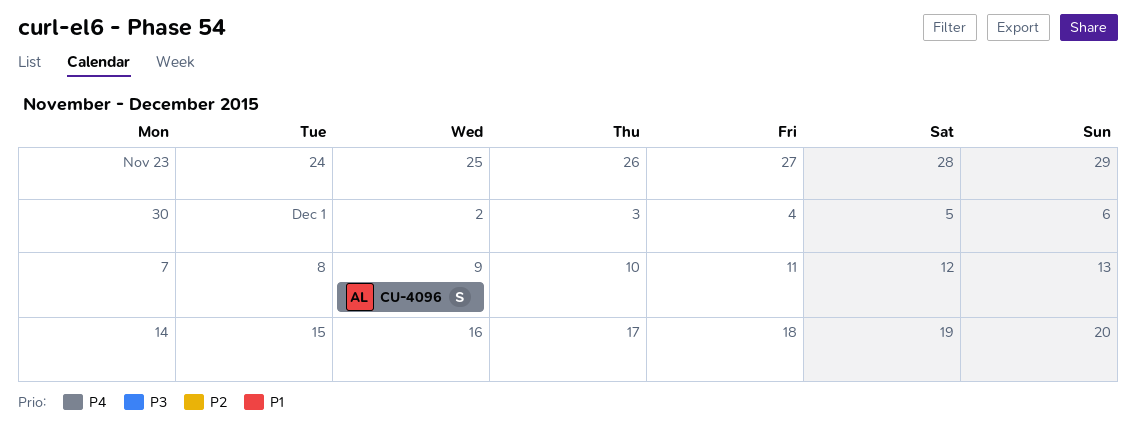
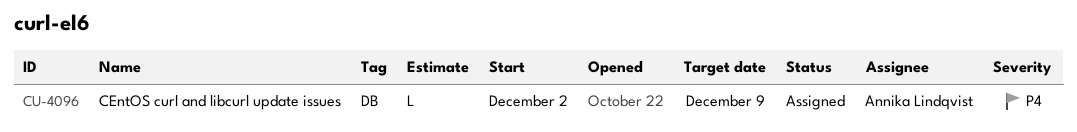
CU-4096, estimate: S -> L
CU-4096, start: Dec 9 -> Dec 2

